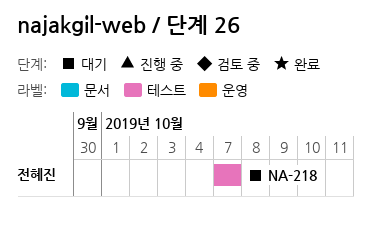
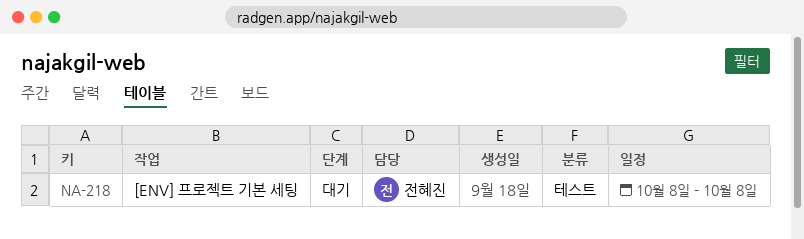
NA-218, start: Oct 7 -> Oct 8
NA-218, due: Oct 7 -> Oct 8

